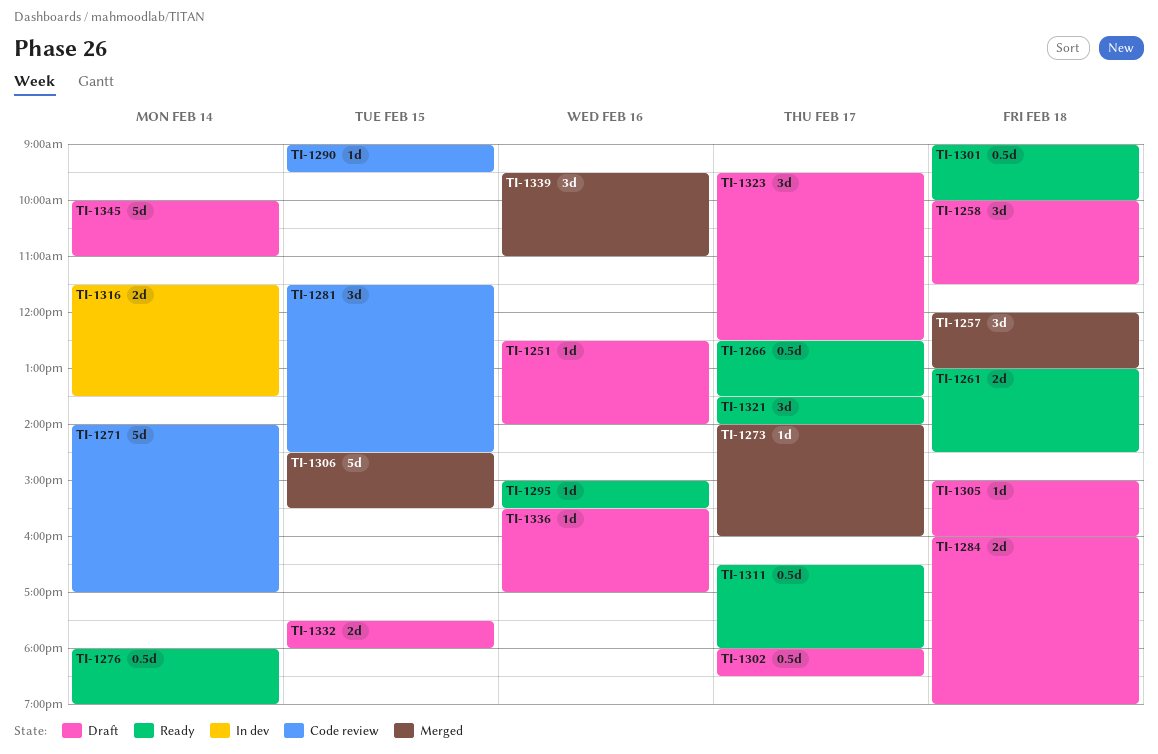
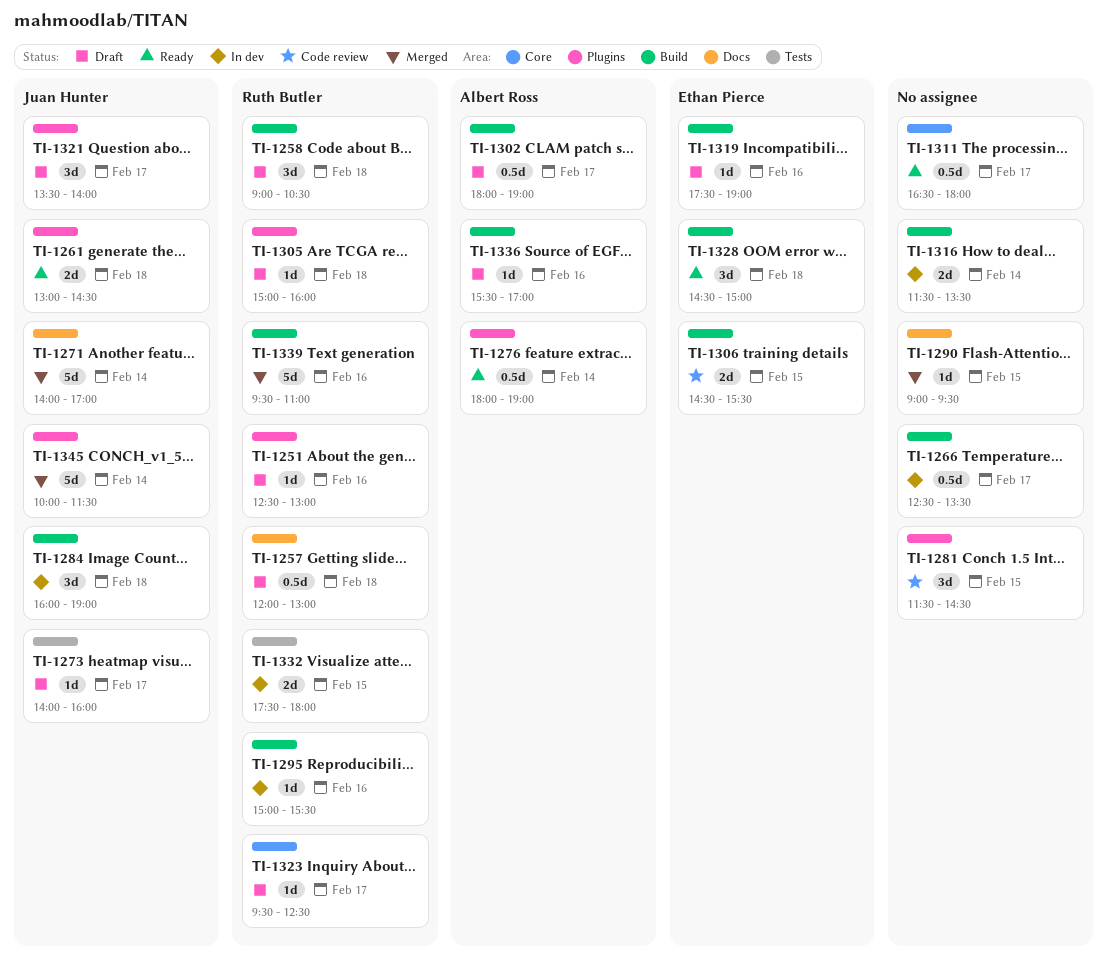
TI-1251, ends: 14:00 -> 13:00
TI-1257, status: Merged -> Draft
TI-1257, estimate: 3d -> 0.5d
TI-1258, begins: 10:00 -> 09:00
TI-1258, ends: 11:30 -> 10:30
TI-1266, status: Ready -> In dev
TI-1271, status: Code review -> Merged
TI-1273, status: Merged -> Draft
TI-1284, status: Draft -> In dev
TI-1284, estimate: 2d -> 3d
TI-1290, status: Code review -> Merged
TI-1295, status: Ready -> In dev
TI-1301: present -> none
TI-1302, ends: 18:30 -> 19:00
TI-1306, status: Merged -> Code review
TI-1306, estimate: 5d -> 2d
TI-1319: none -> present
TI-1321, status: Ready -> Draft
TI-1323, estimate: 3d -> 1d
TI-1328: none -> present
TI-1332, status: Draft -> In dev
TI-1339, estimate: 3d -> 5d
TI-1345, status: Draft -> Merged
TI-1345, ends: 11:00 -> 11:30

